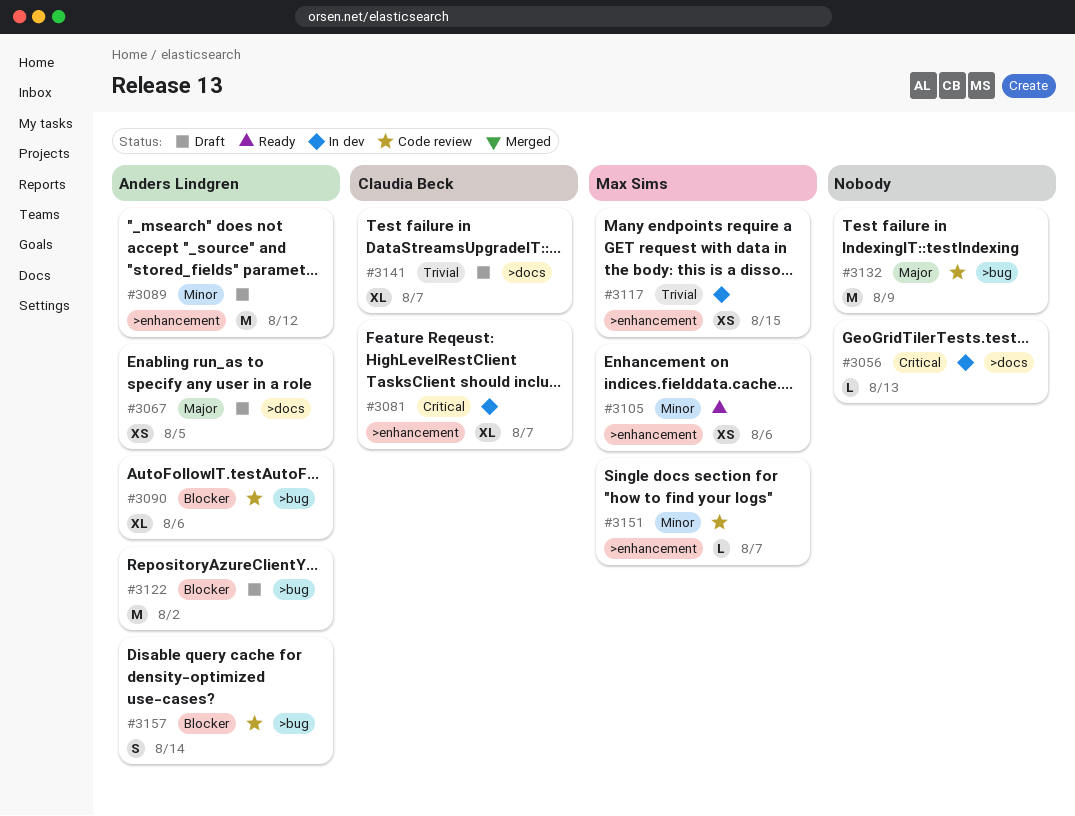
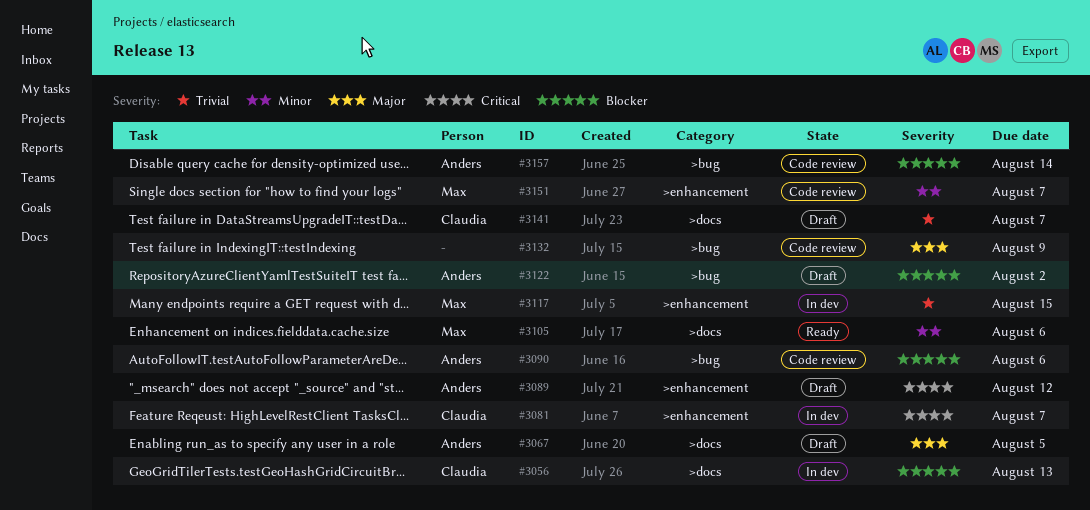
#3056, owner: none -> Claudia Beck
#3056, priority: Critical -> Blocker
#3089, priority: Minor -> Critical
#3105, label: >enhancement -> >docs

